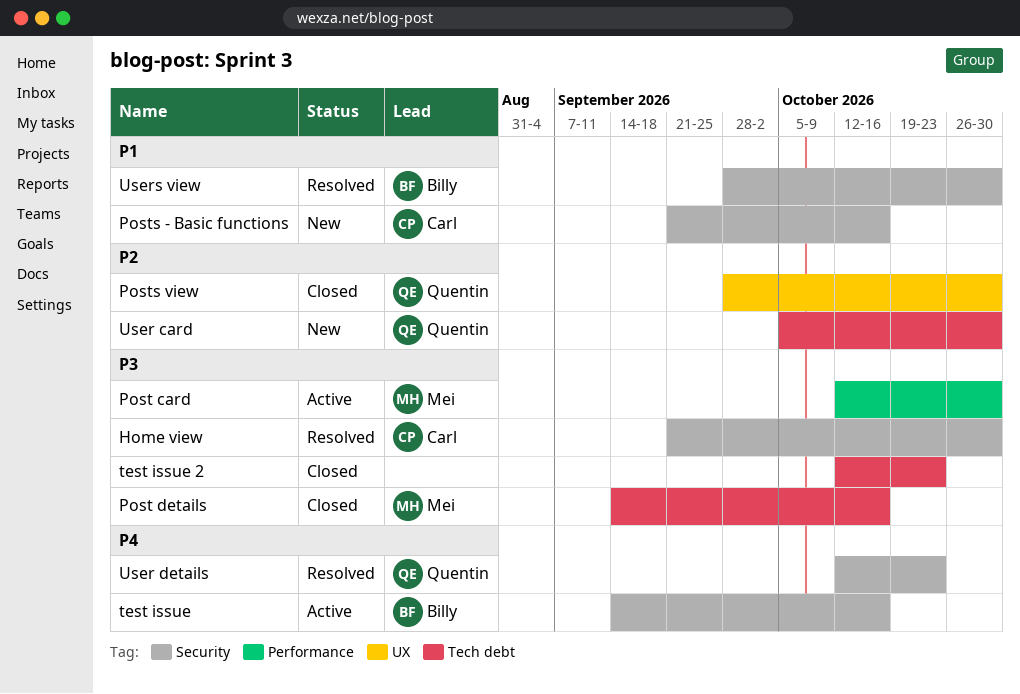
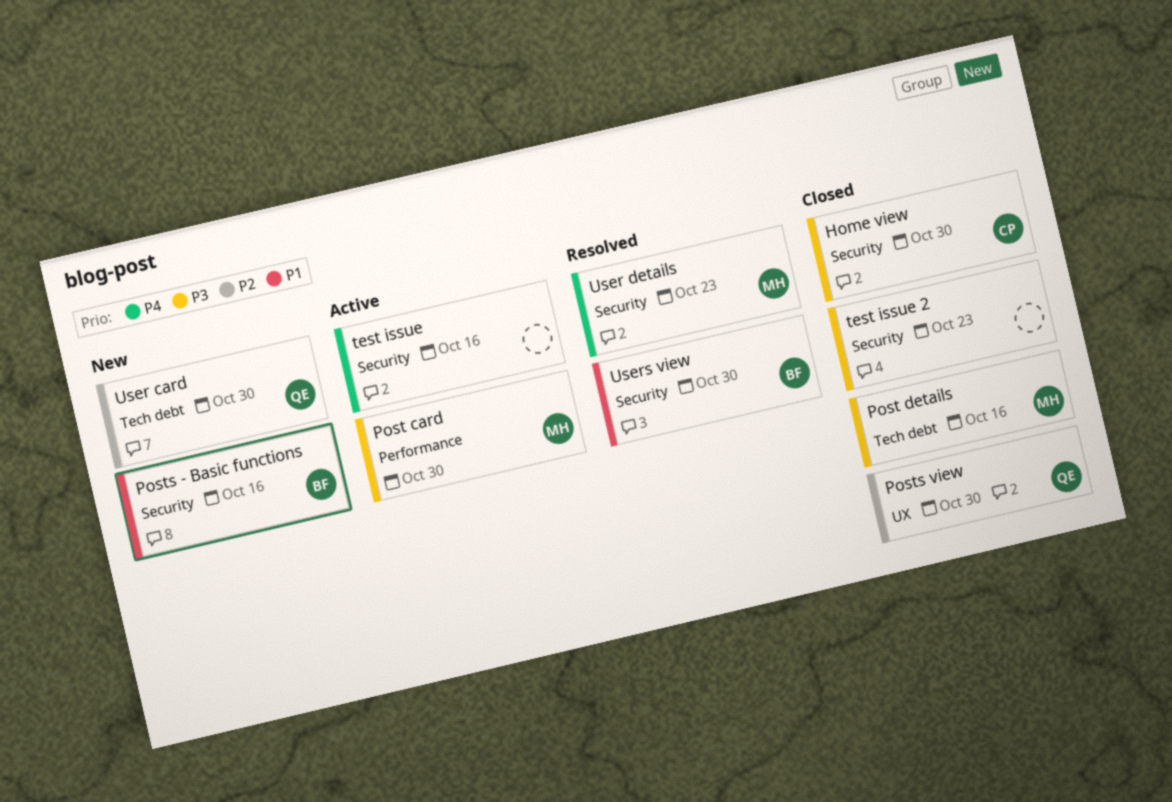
Home view, status: Resolved -> Closed
Posts - Basic functions, owner: Carl -> Billy
test issue, owner: Billy -> none
test issue 2, label: Tech debt -> Security
User details, owner: Quentin -> Mei

